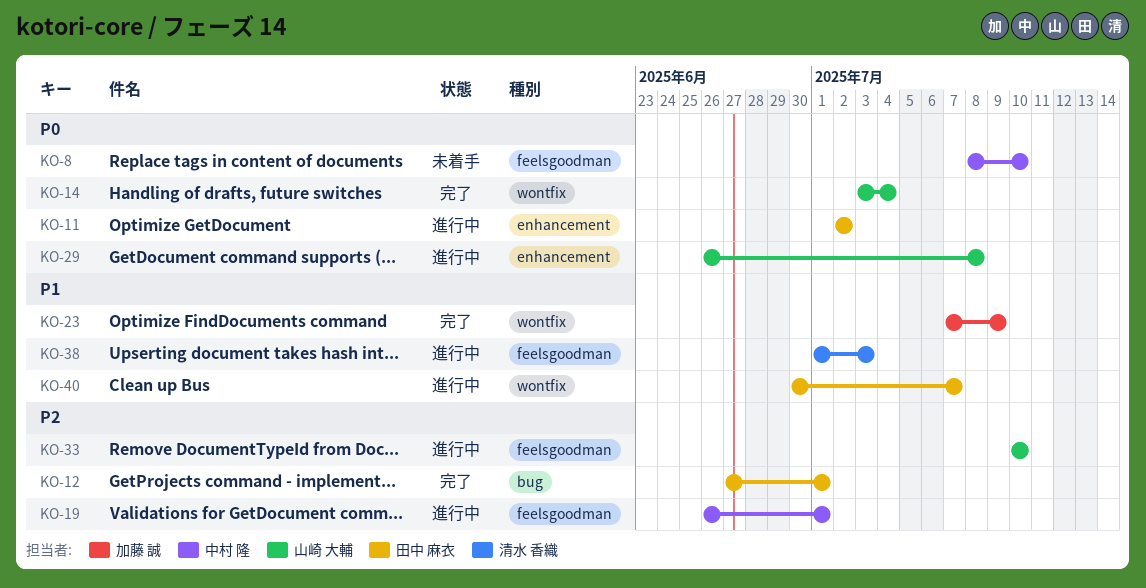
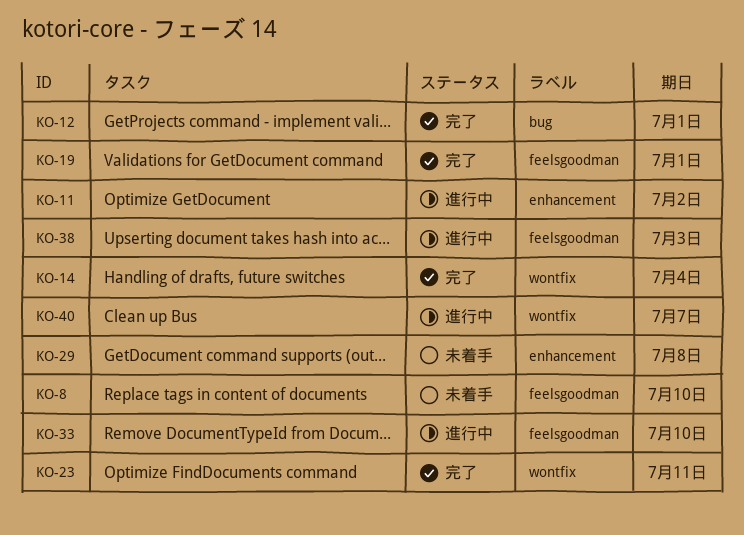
KO-19, status: 進行中 -> 完了
KO-23, due: Jul 9 -> Jul 11
KO-29, status: 進行中 -> 未着手

